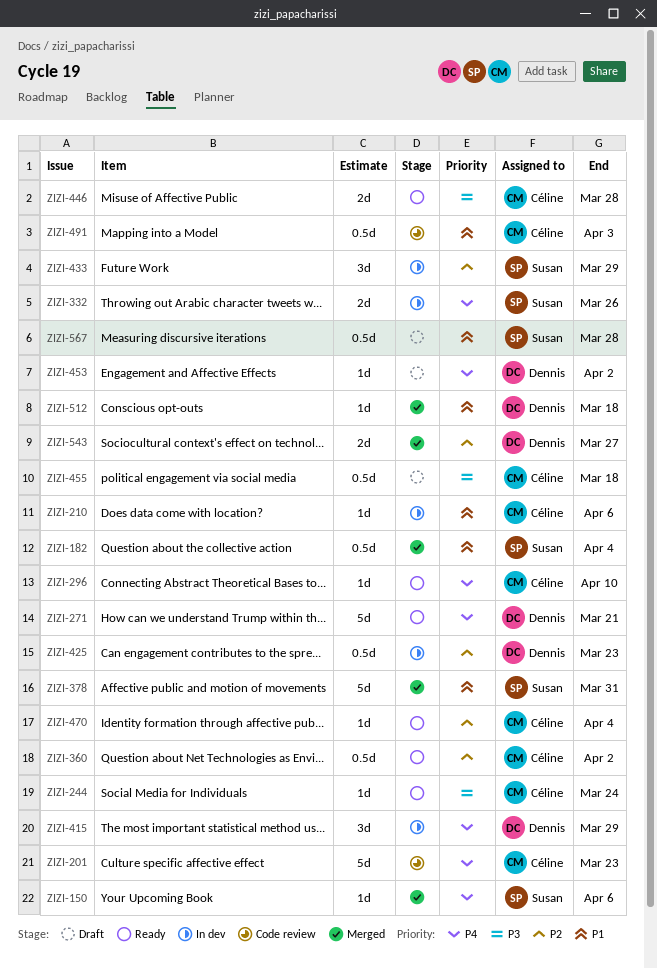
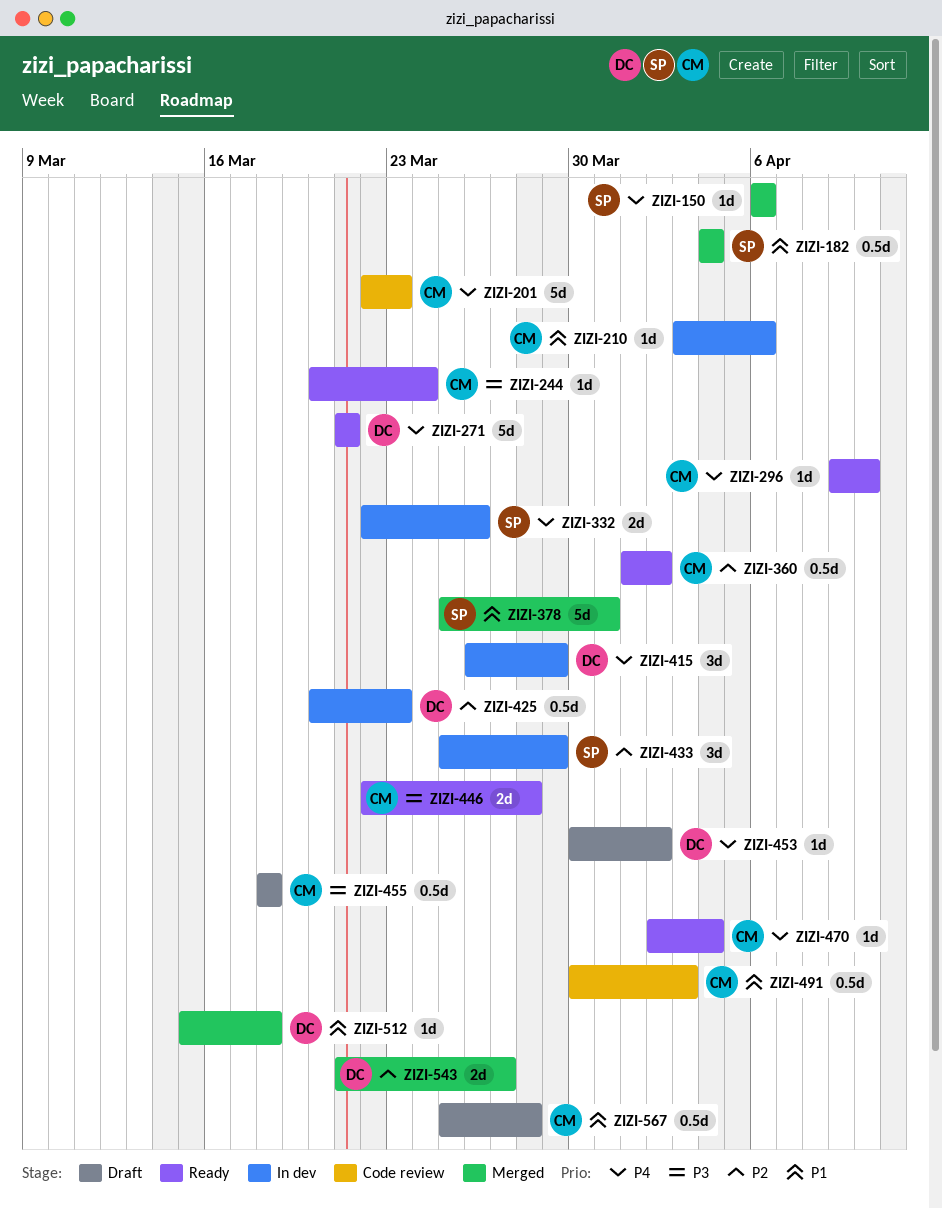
ZIZI-470, priority: P2 -> P4
ZIZI-567, owner: Susan -> Céline

